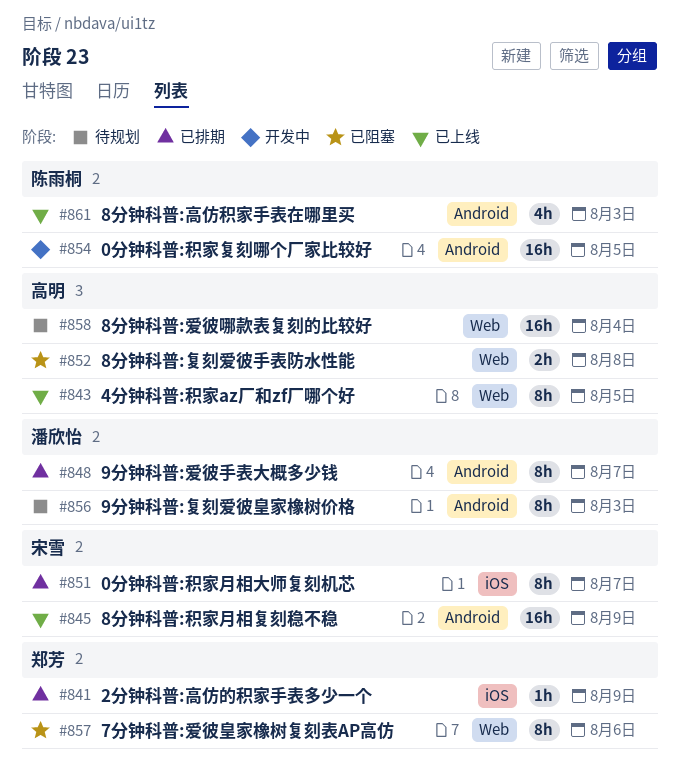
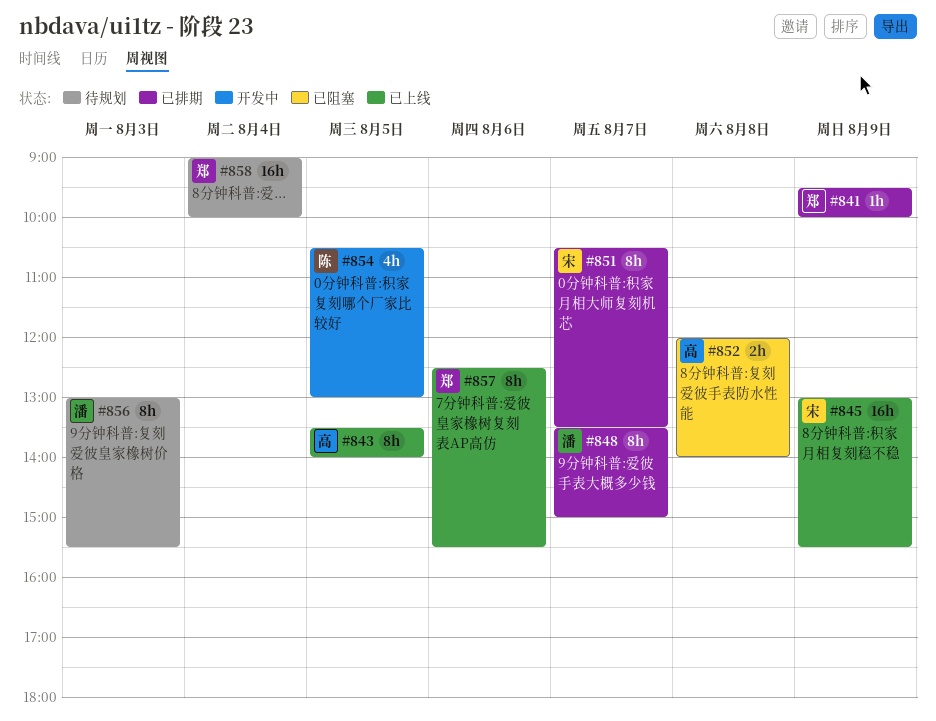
#854, estimate: 16h -> 4h
#857, status: 已阻塞 -> 已上线
#858, owner: 高明 -> 郑芳
#861: present -> none

